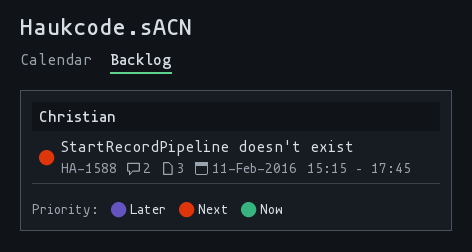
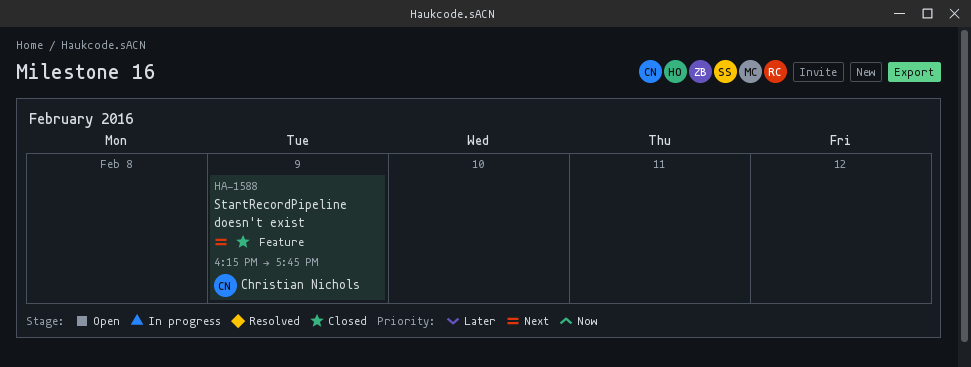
HA-1588, day: Feb 11 -> Feb 9
HA-1588, begins: 15:15 -> 16:15

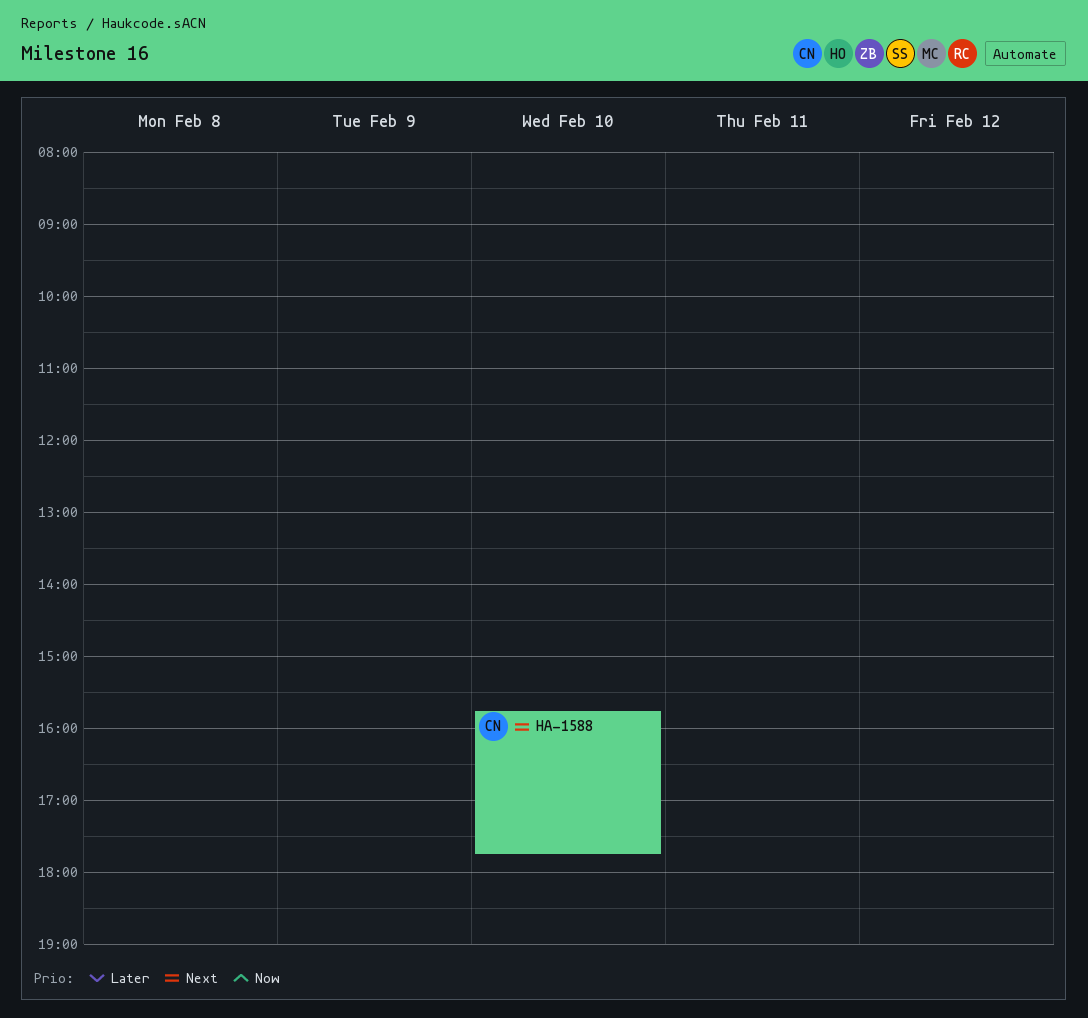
HA-1588, day: Feb 9 -> Feb 10
HA-1588, begins: 16:15 -> 15:45

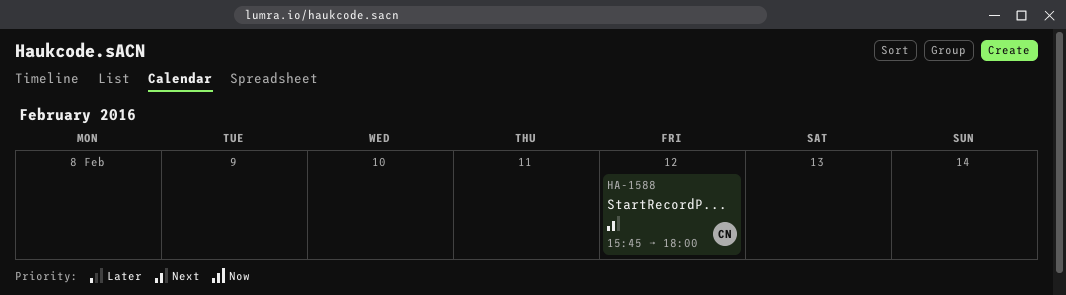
HA-1588, day: Feb 10 -> Feb 12
HA-1588, ends: 17:45 -> 18:00

